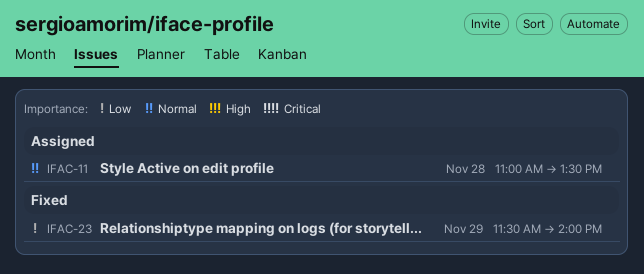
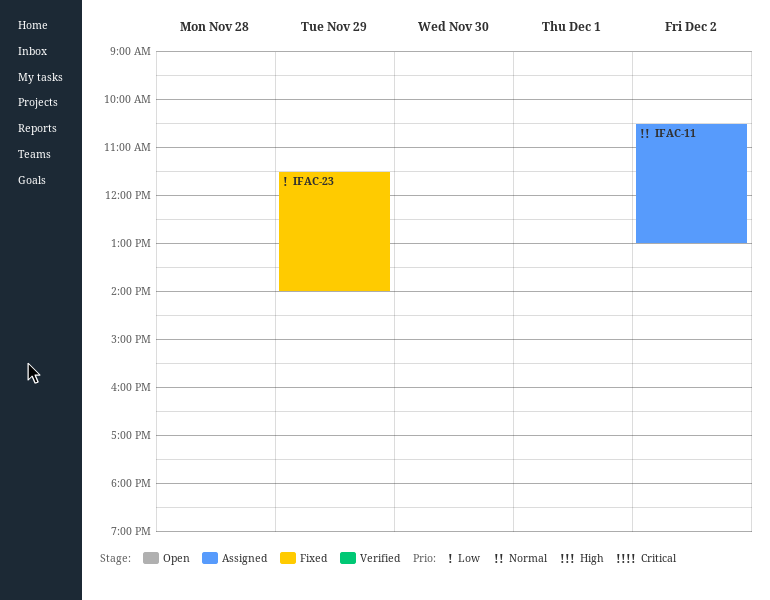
IFAC-11, day: Nov 28 -> Dec 2
IFAC-11, begins: 11:00 -> 10:30
IFAC-11, ends: 13:30 -> 13:00

